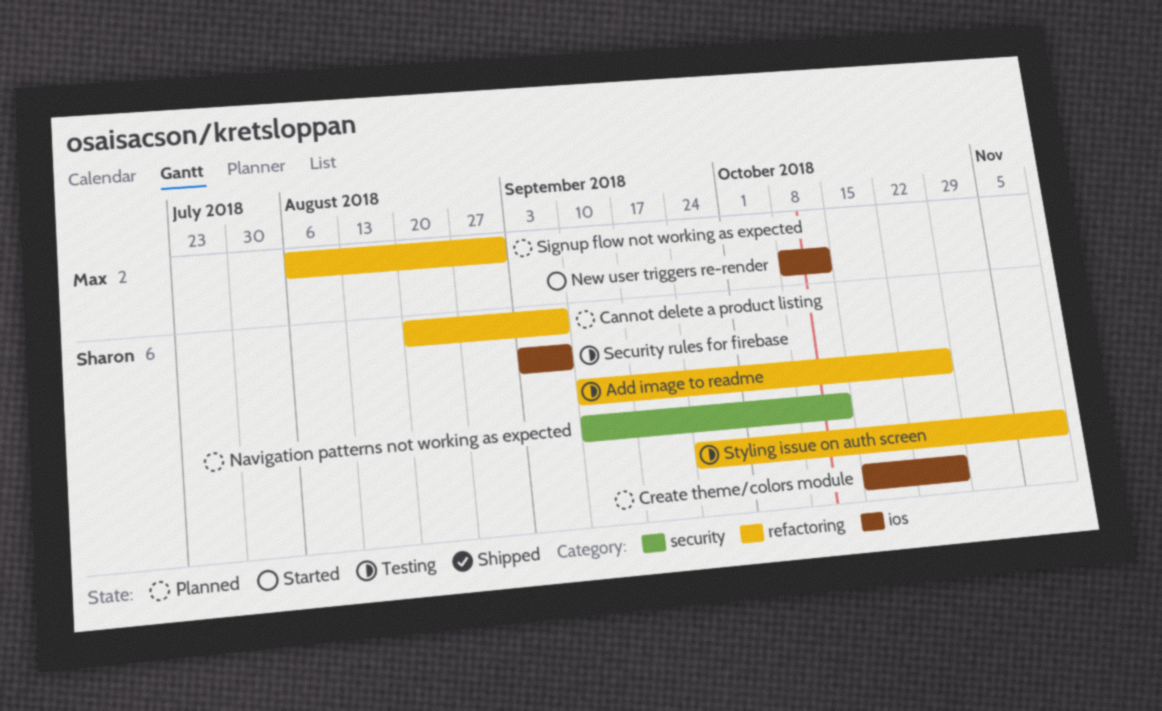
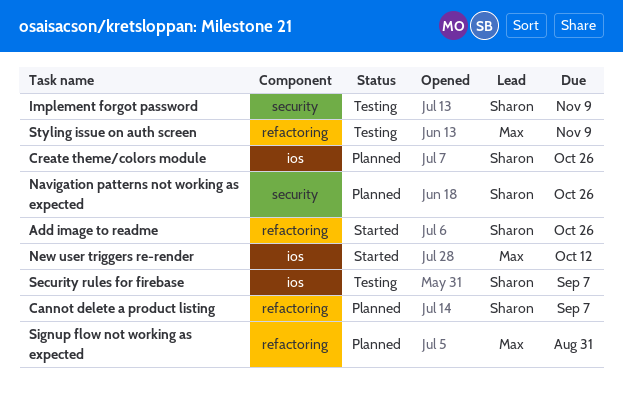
Add image to readme, status: Testing -> Started
Implement forgot password: none -> present
Navigation patterns not working as expected, due: Oct 12 -> Oct 26
Styling issue on auth screen, owner: Sharon -> Max

